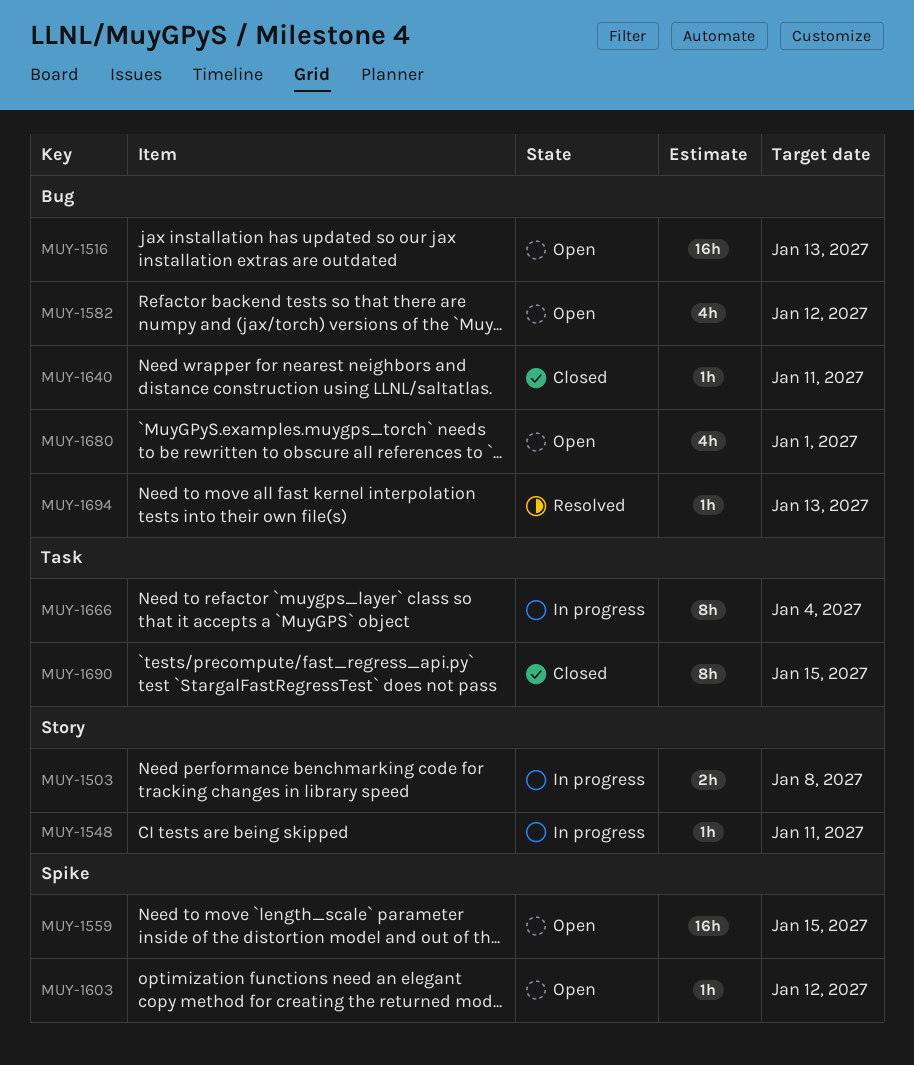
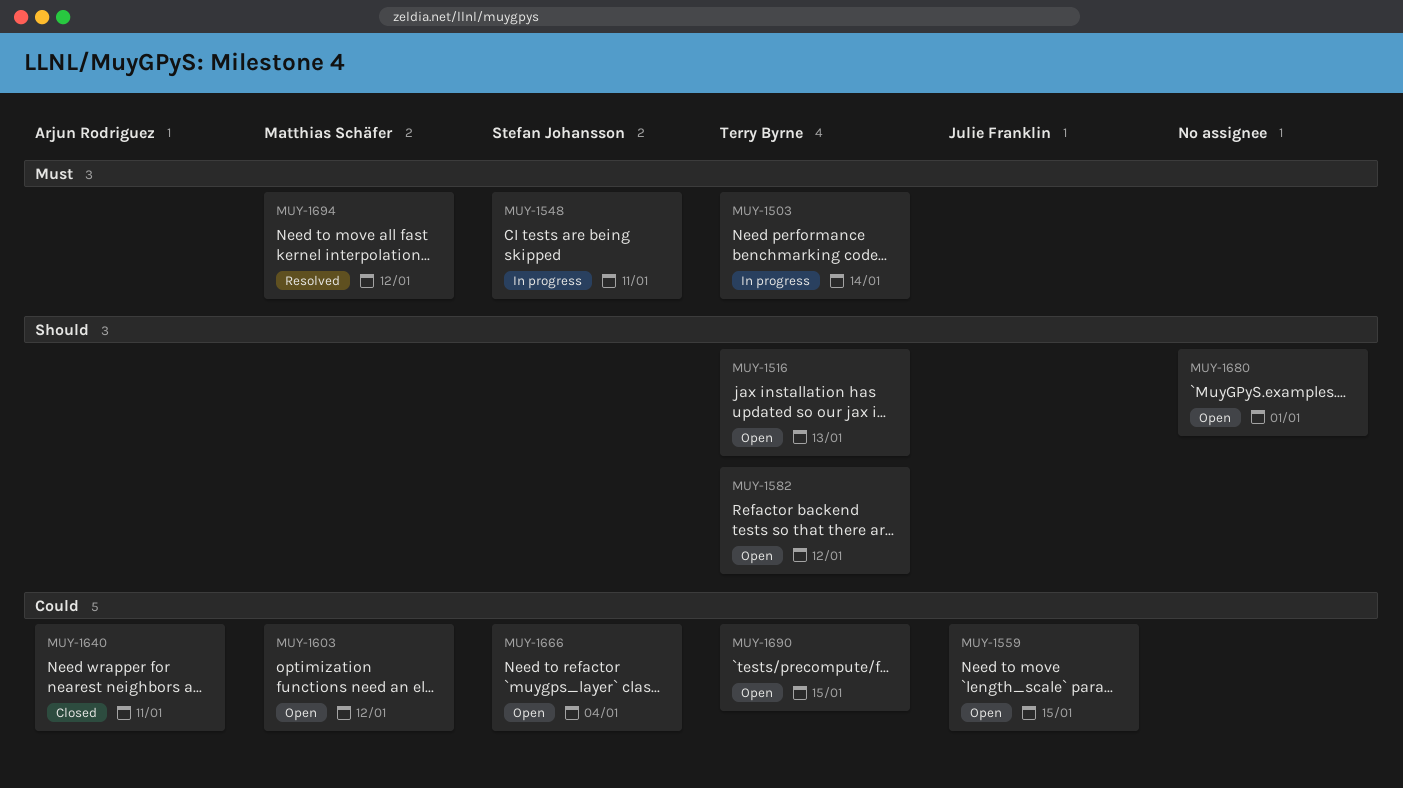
MUY-1503, due: Jan 8 -> Jan 14
MUY-1666, status: In progress -> Open
MUY-1690, status: Closed -> Open
MUY-1694, due: Jan 13 -> Jan 12

